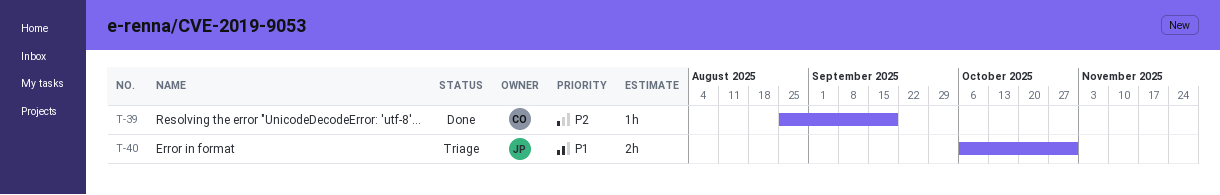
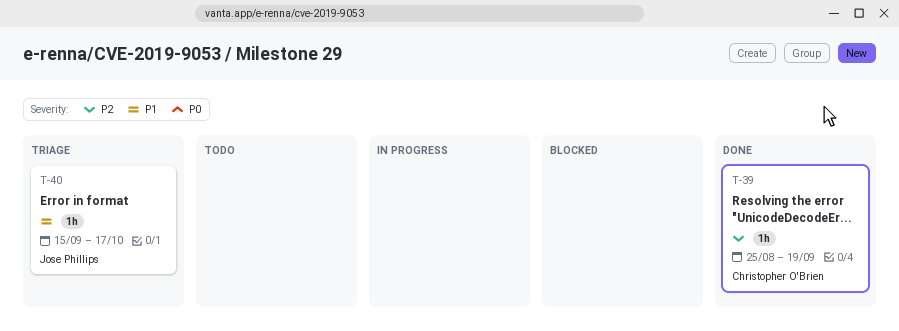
T-40, estimate: 2h -> 1h
T-40, start: Oct 6 -> Sep 15
T-40, due: Oct 31 -> Oct 17

